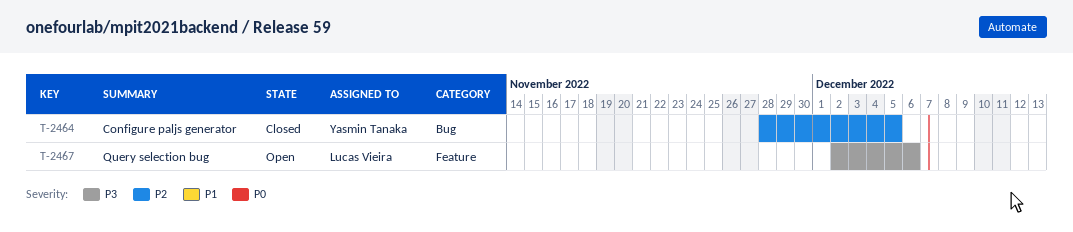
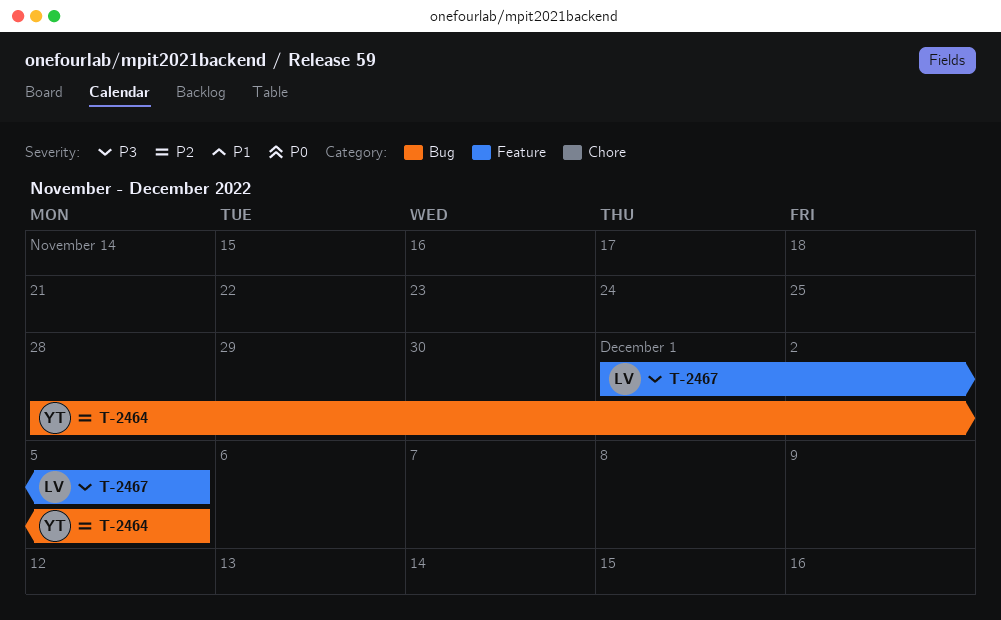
T-2467, start: Dec 2 -> Dec 1
T-2467, due: Dec 6 -> Dec 5

